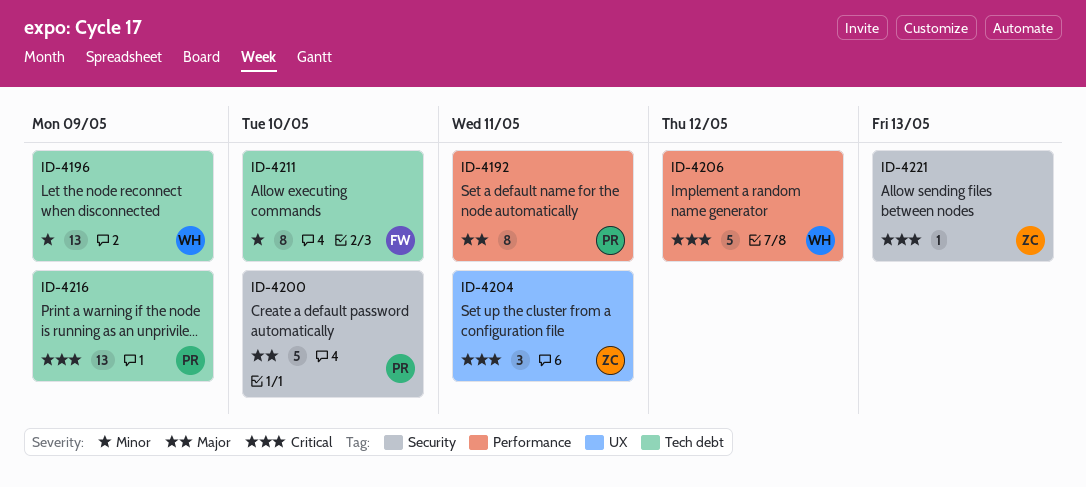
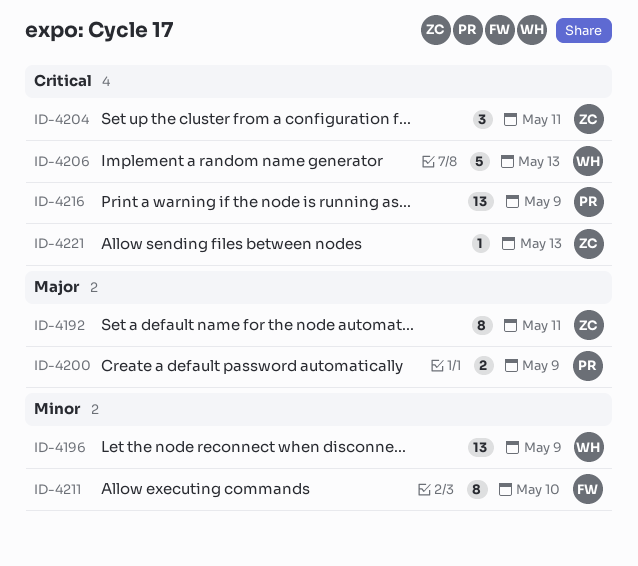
ID-4192, owner: PR -> ZC
ID-4200, estimate: 5 -> 2
ID-4200, due: May 10 -> May 9
ID-4206, due: May 12 -> May 13

